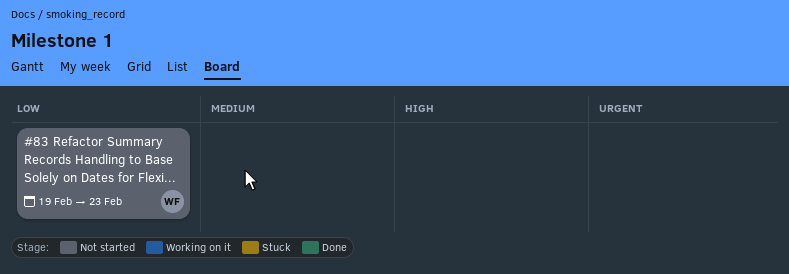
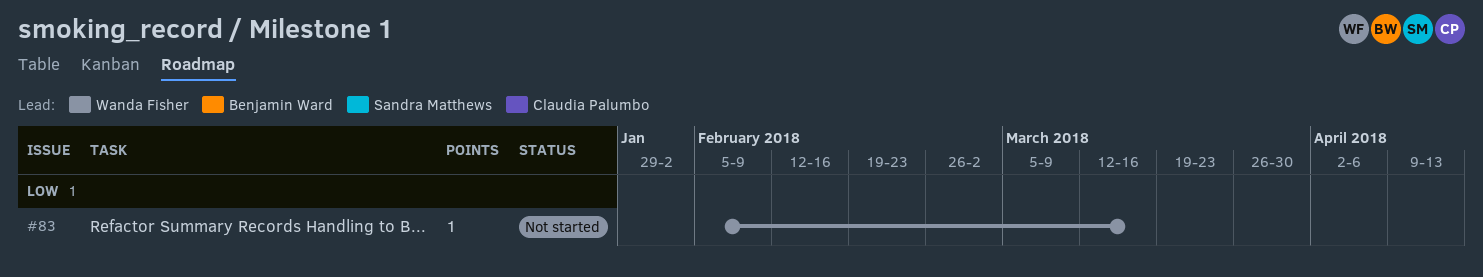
#83, start: Feb 19 -> Feb 5
#83, due: Feb 23 -> Mar 16

